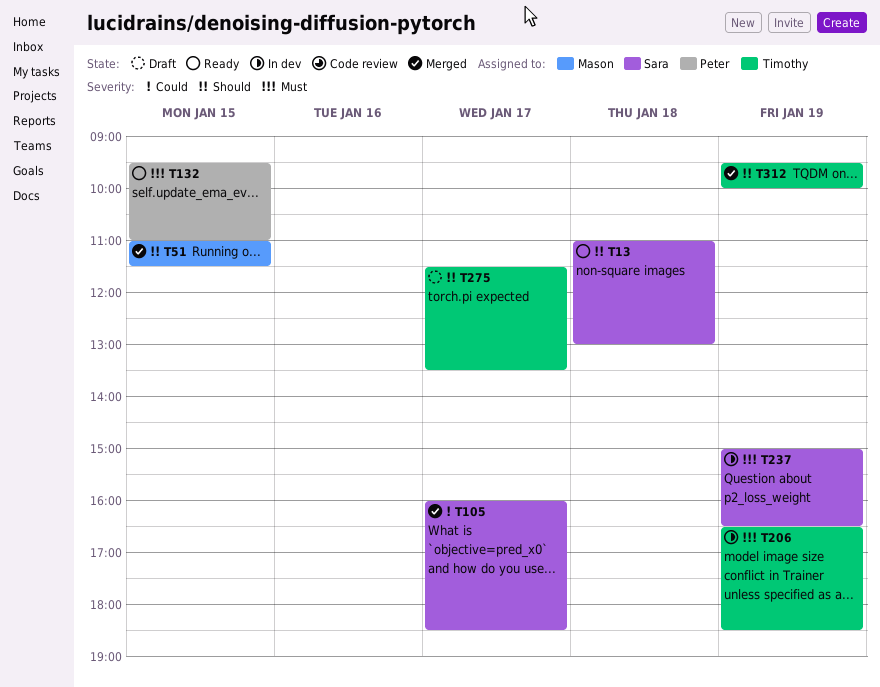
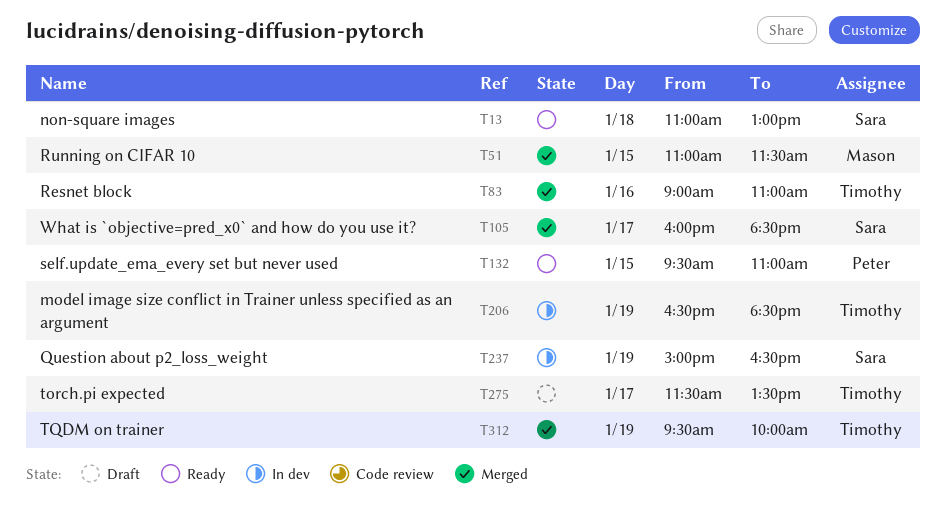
T83: none -> present

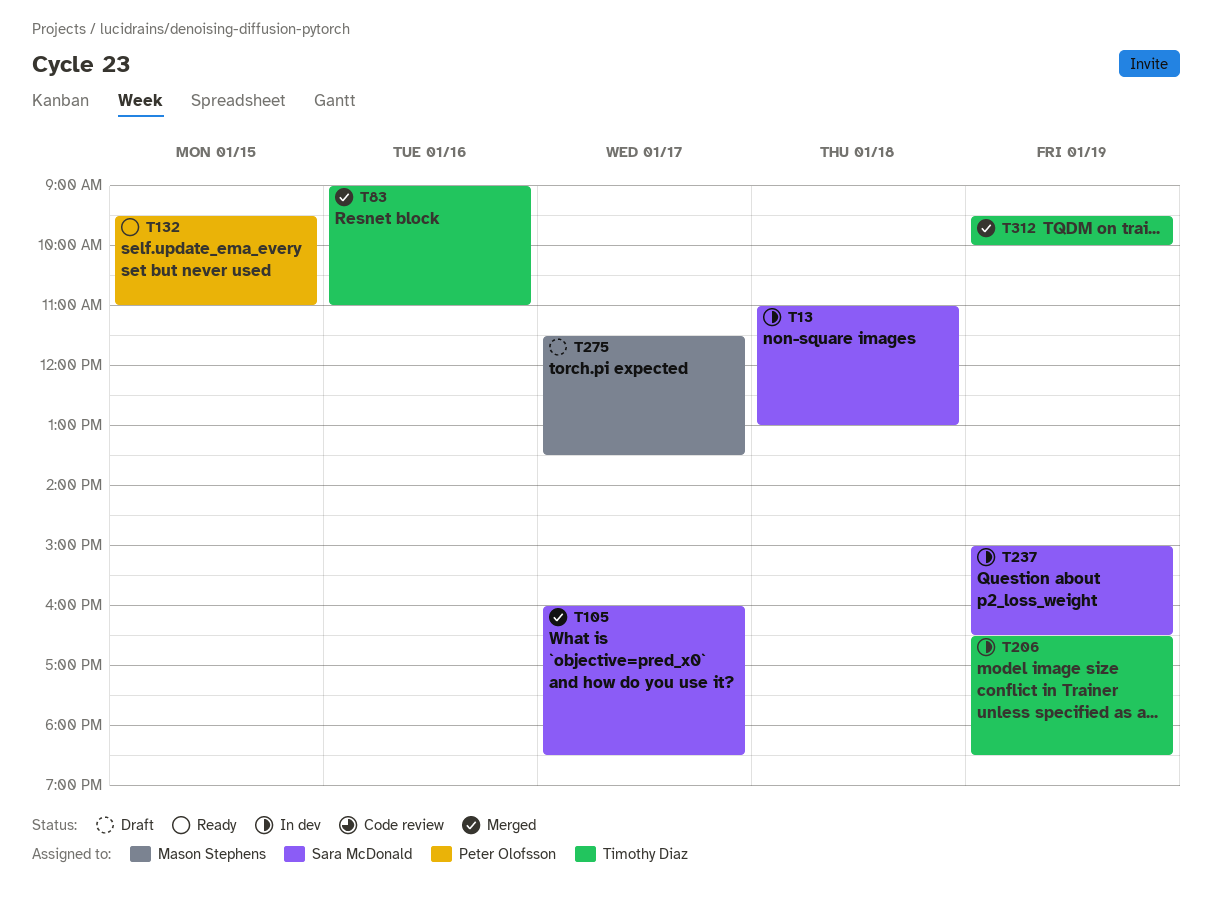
T13, status: Ready -> In dev
T51: present -> none
T275, owner: Timothy Diaz -> Mason Stephens

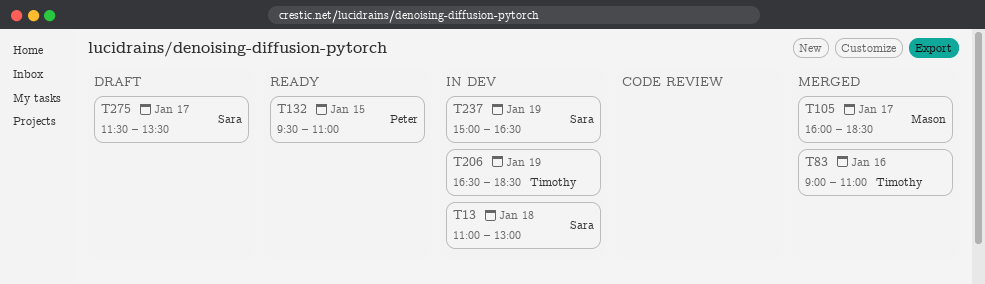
T105, owner: Sara McDonald -> Mason Stephens
T275, owner: Mason Stephens -> Sara McDonald
T312: present -> none

